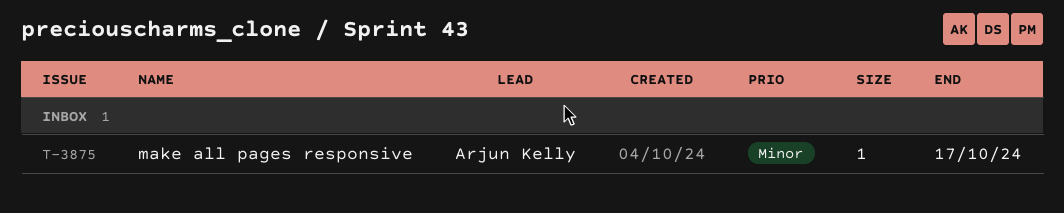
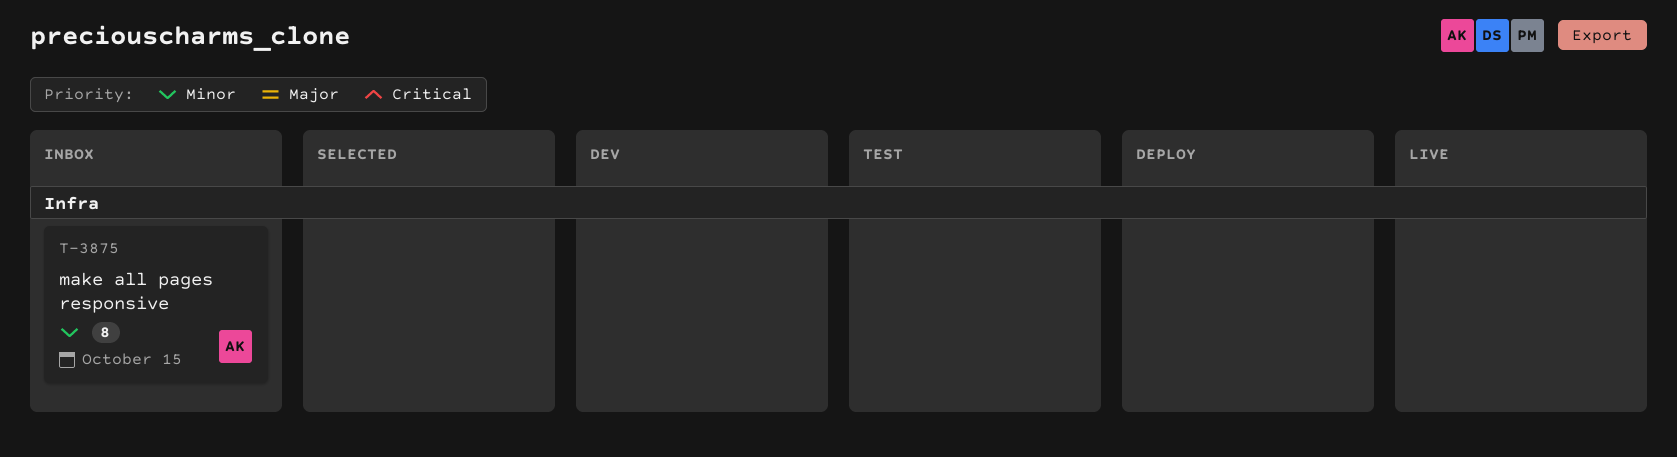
T-3875, estimate: 1 -> 8
T-3875, due: Oct 17 -> Oct 15

